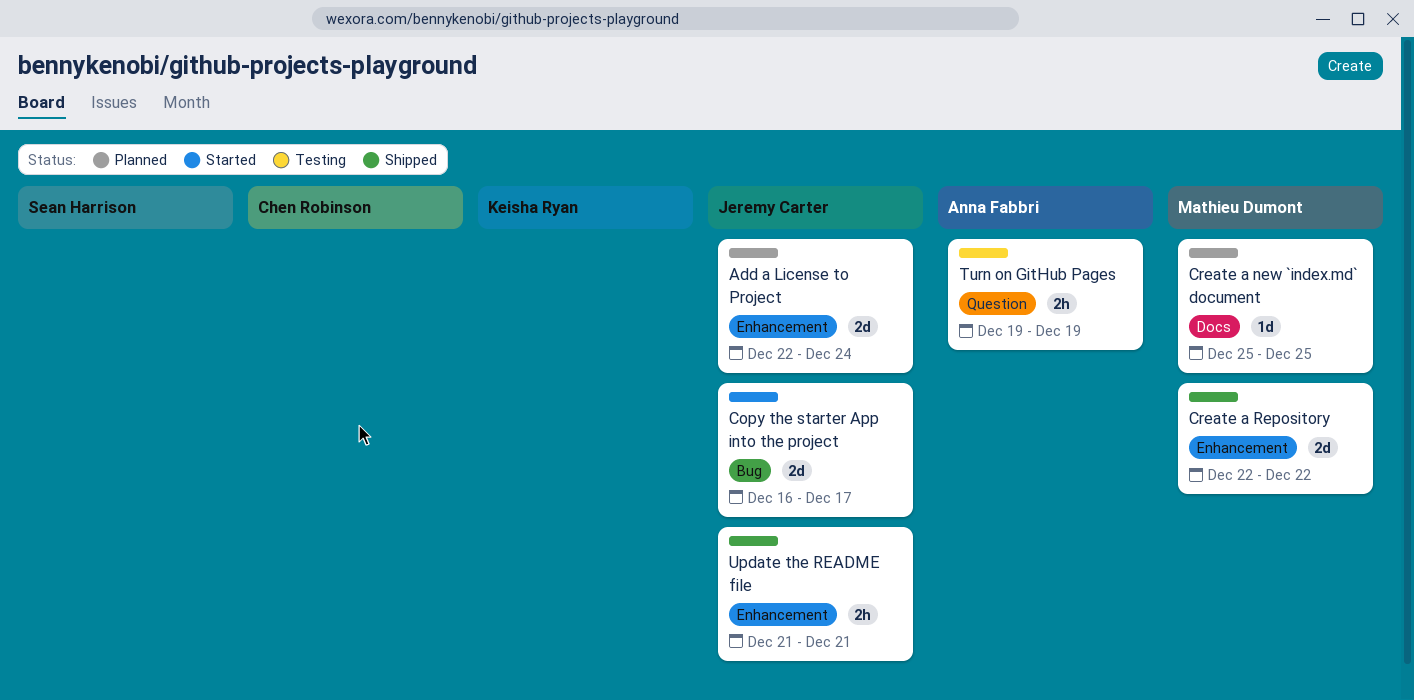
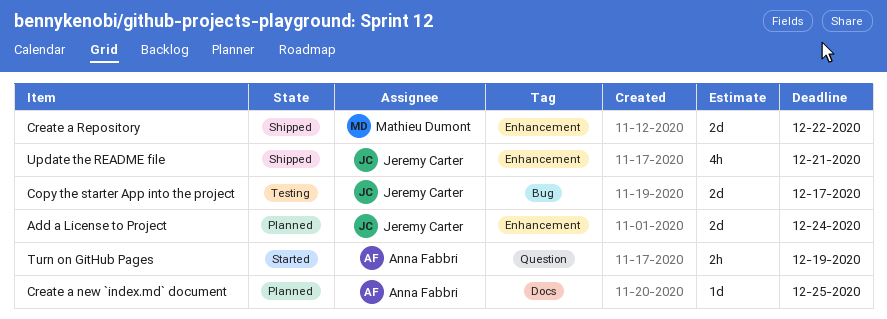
Copy the starter App into the project, status: Started -> Testing
Create a new `index.md` document, owner: Mathieu Dumont -> Anna Fabbri
Turn on GitHub Pages, status: Testing -> Started
Update the README file, estimate: 2h -> 4h

